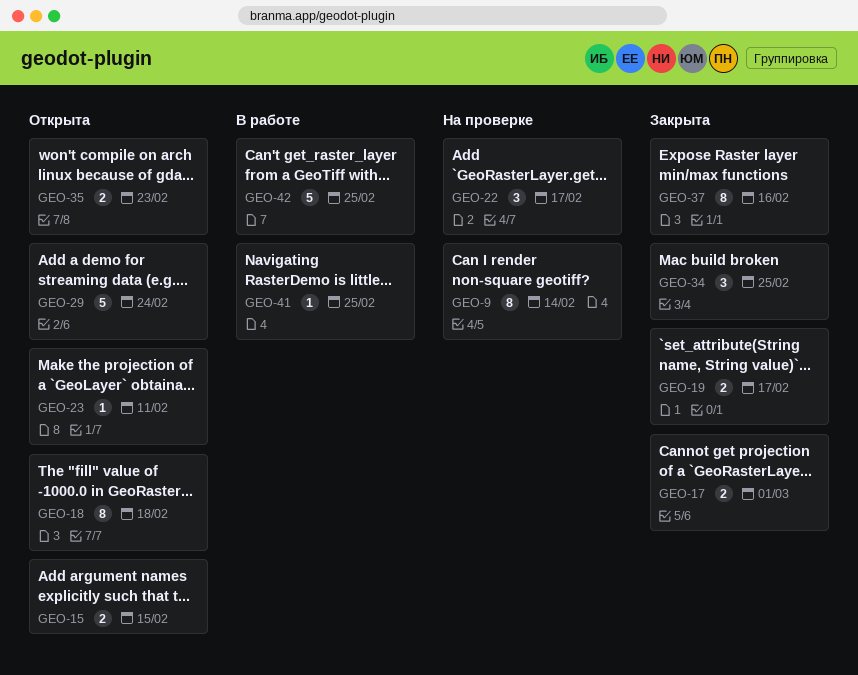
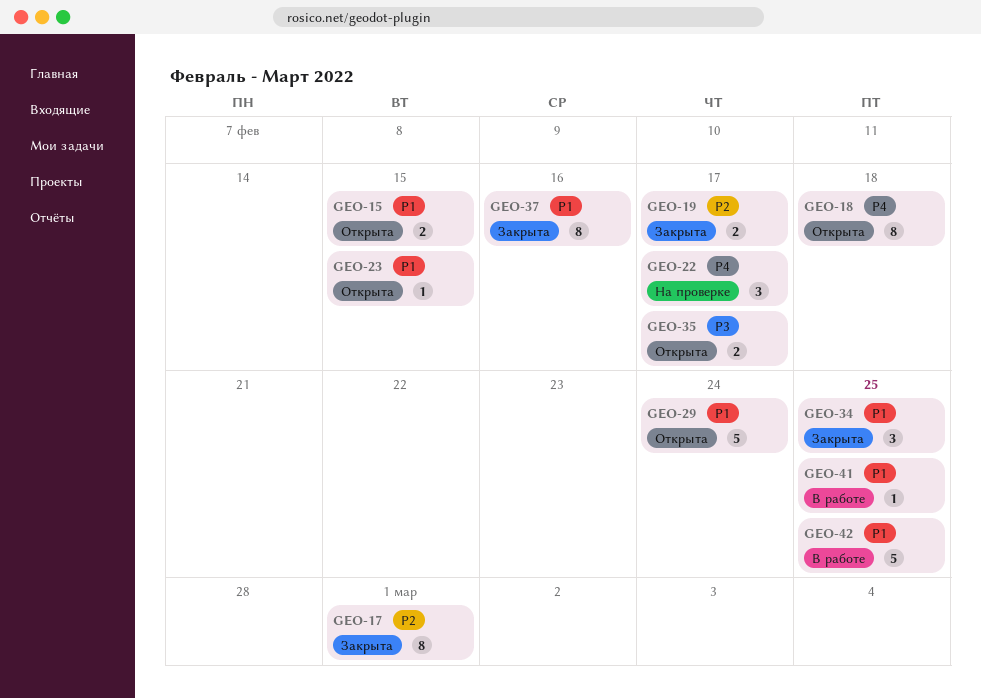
GEO-9: present -> none
GEO-17, estimate: 2 -> 8
GEO-23, due: Feb 11 -> Feb 15
GEO-35, due: Feb 23 -> Feb 17

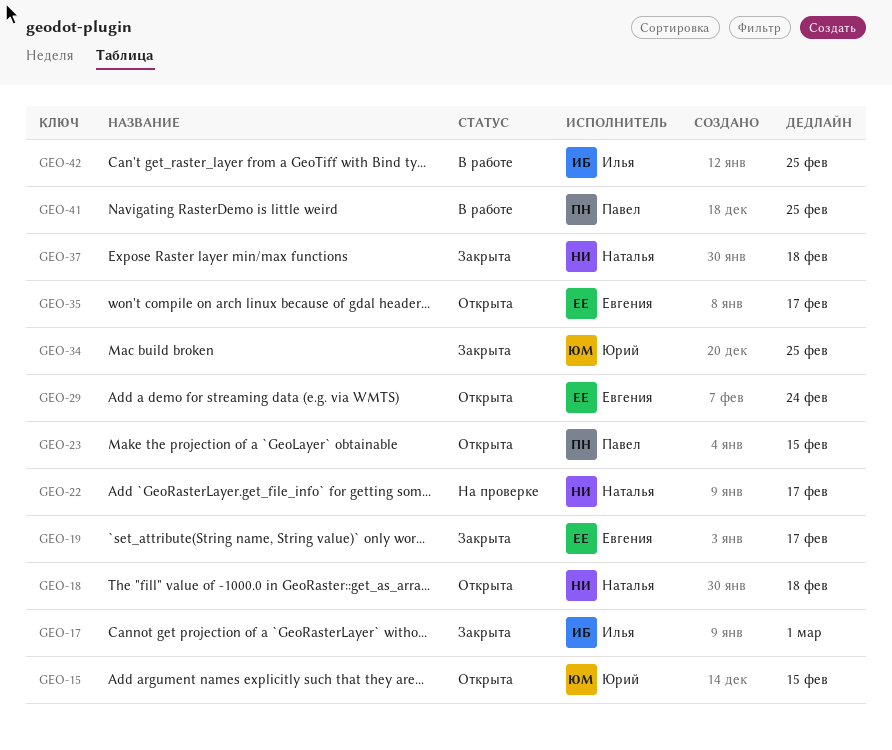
GEO-37, due: Feb 16 -> Feb 18

